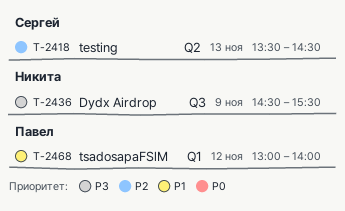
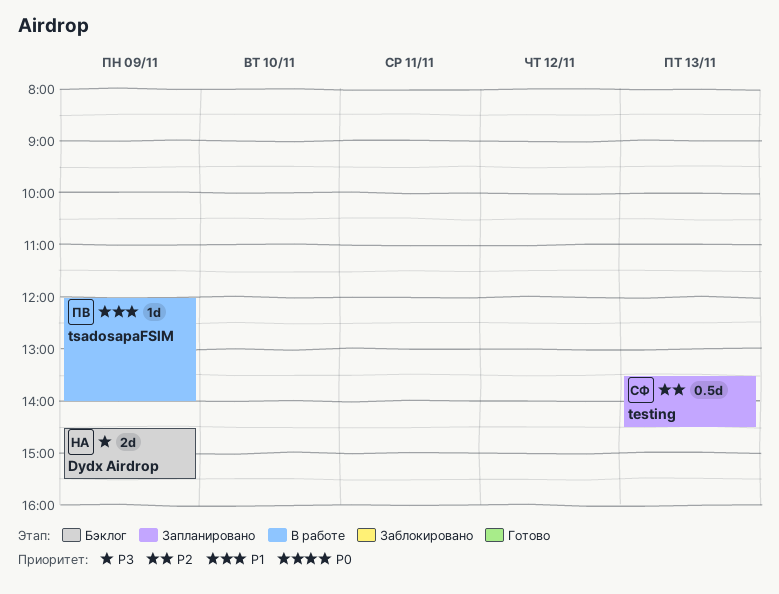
tsadosapaFSlM, day: Nov 12 -> Nov 9
tsadosapaFSlM, begins: 13:00 -> 12:00

